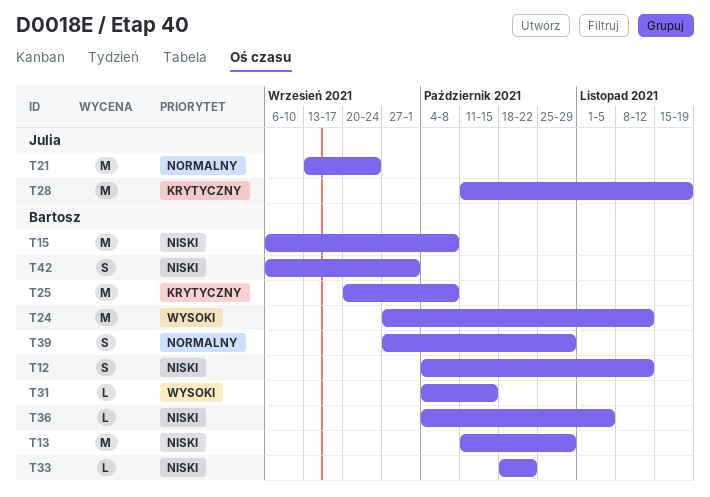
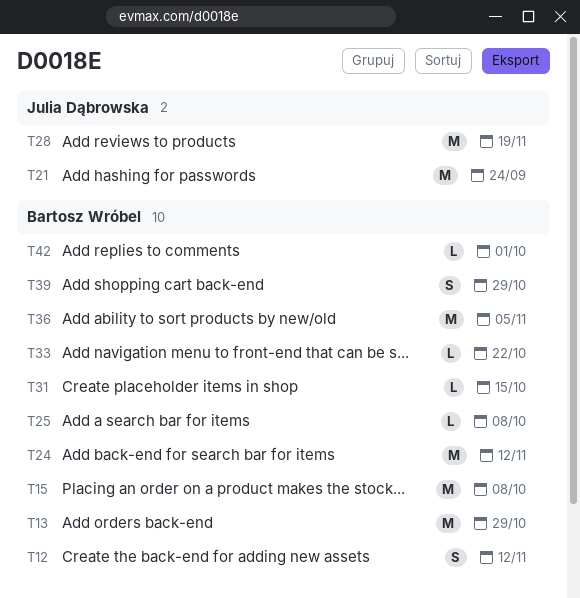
T25, estimate: M -> L
T36, estimate: L -> M
T42, estimate: S -> L

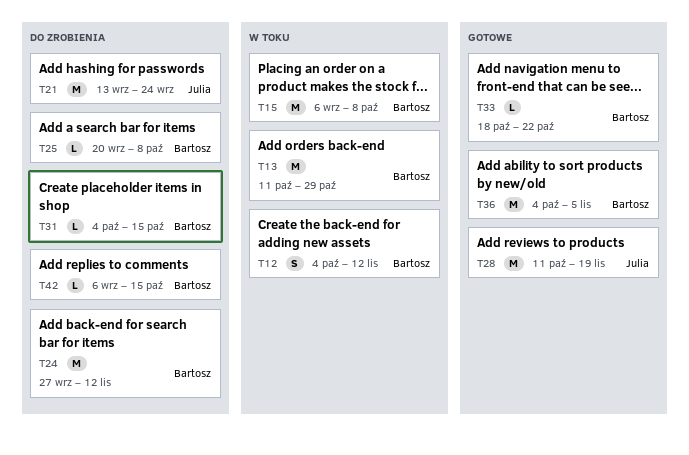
T39: present -> none
T42, due: Oct 1 -> Oct 15

